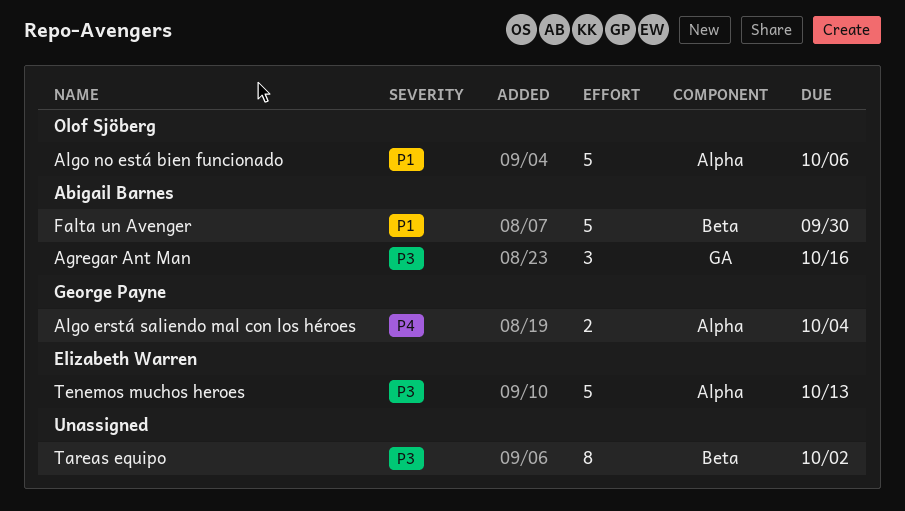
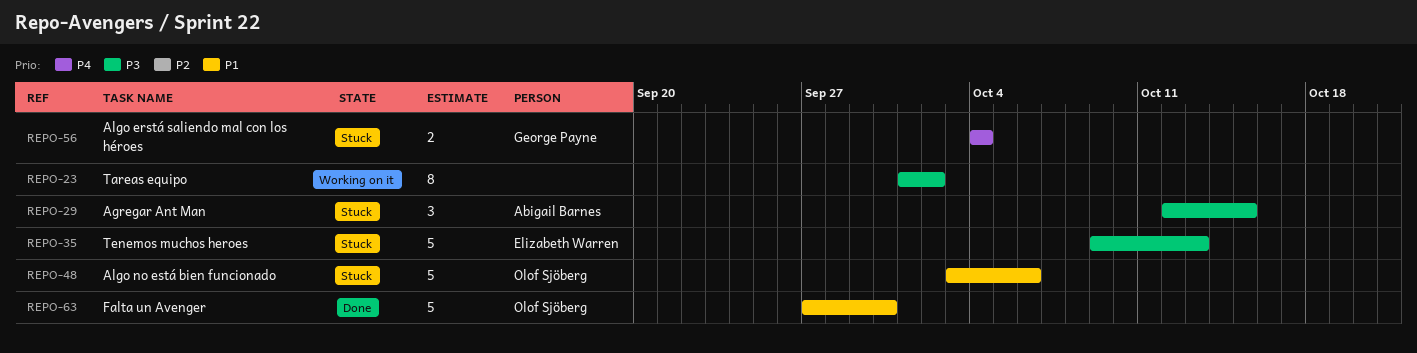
Agregar Ant Man, due: Oct 16 -> Oct 15
Falta un Avenger, owner: Abigail Barnes -> Olof Sjöberg

